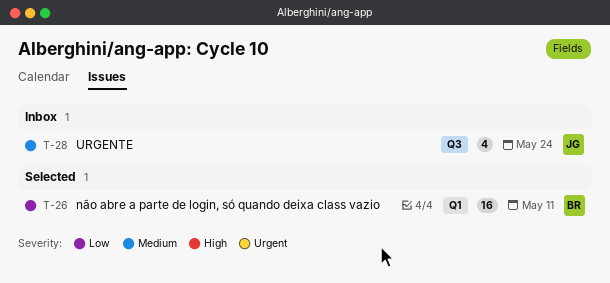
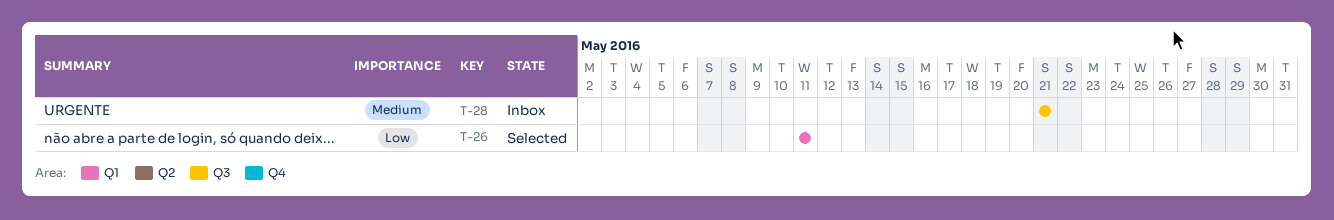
T-28, due: May 24 -> May 21

